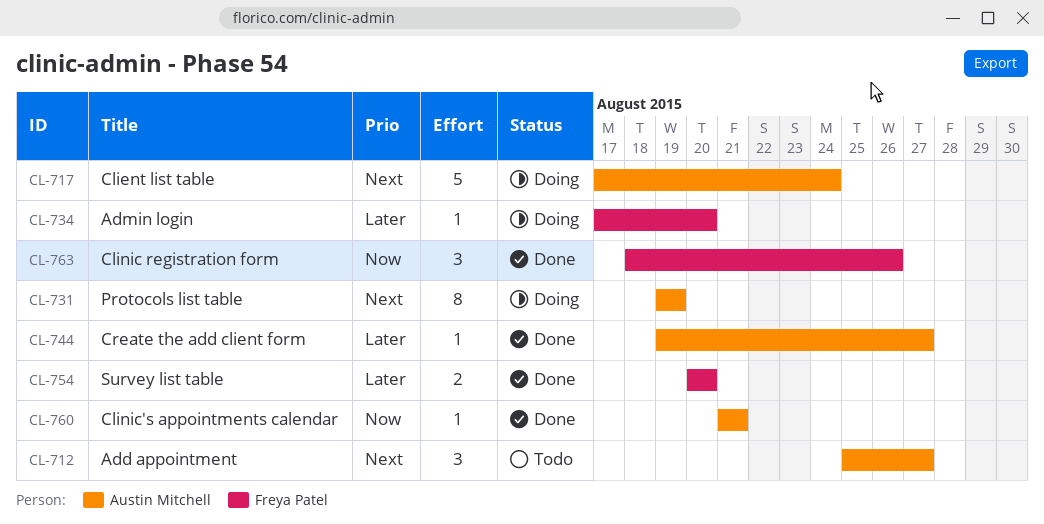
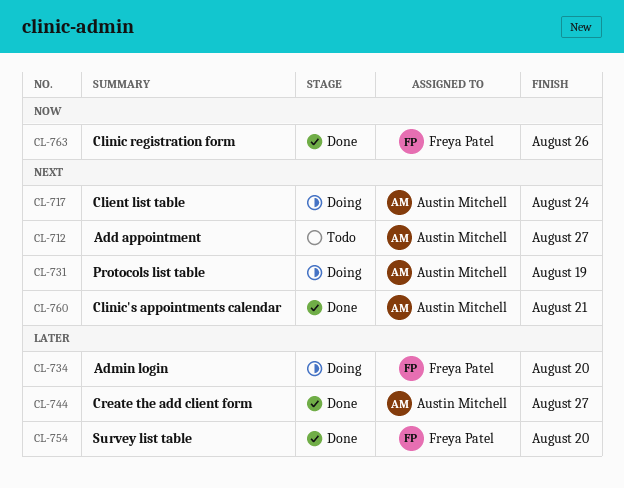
CL-760, priority: Now -> Next

